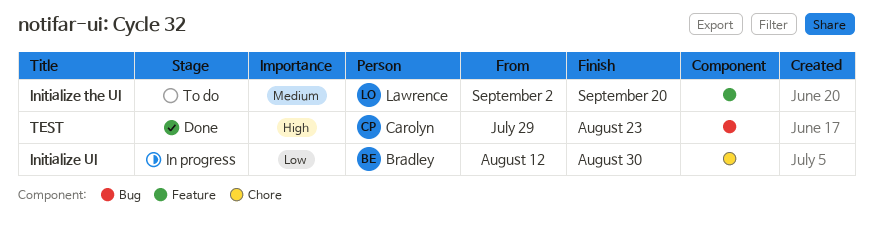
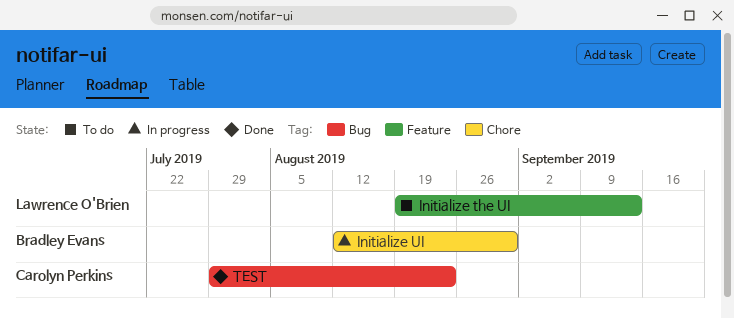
Initialize the UI, start: Sep 2 -> Aug 19
Initialize the UI, due: Sep 20 -> Sep 13

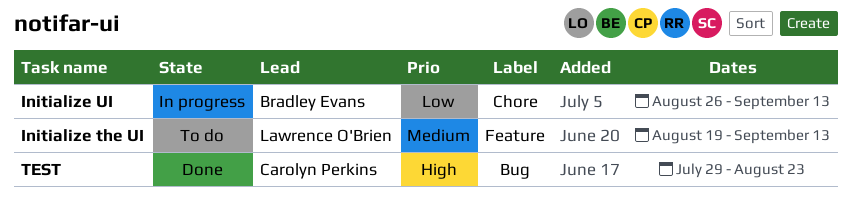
Initialize UI, start: Aug 12 -> Aug 26
Initialize UI, due: Aug 30 -> Sep 13

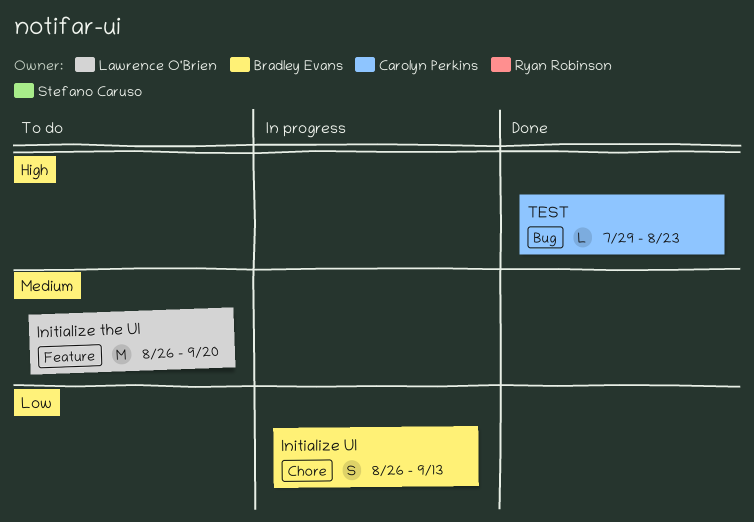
Initialize the UI, start: Aug 19 -> Aug 26
Initialize the UI, due: Sep 13 -> Sep 20

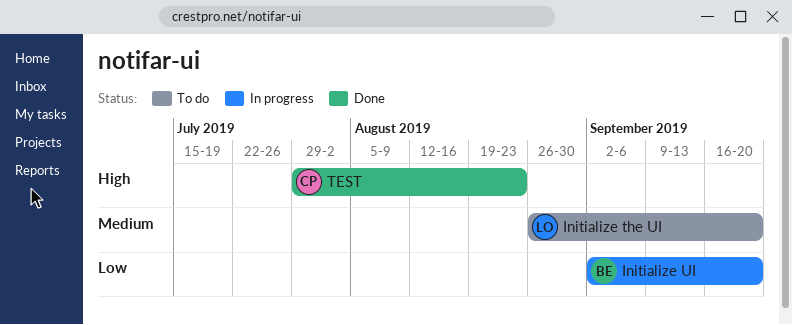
Initialize UI, start: Aug 26 -> Sep 2
Initialize UI, due: Sep 13 -> Sep 20

